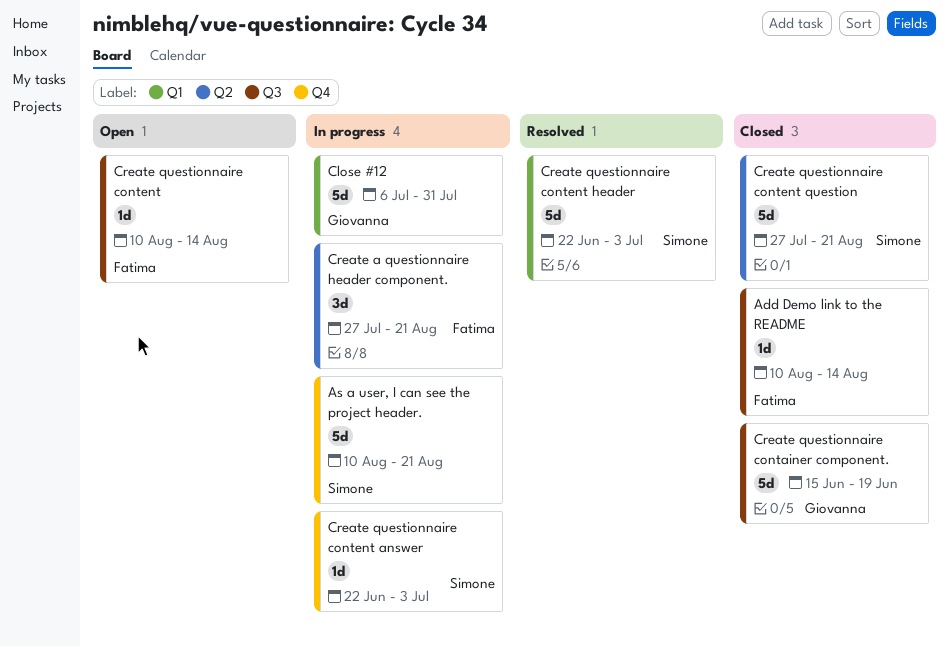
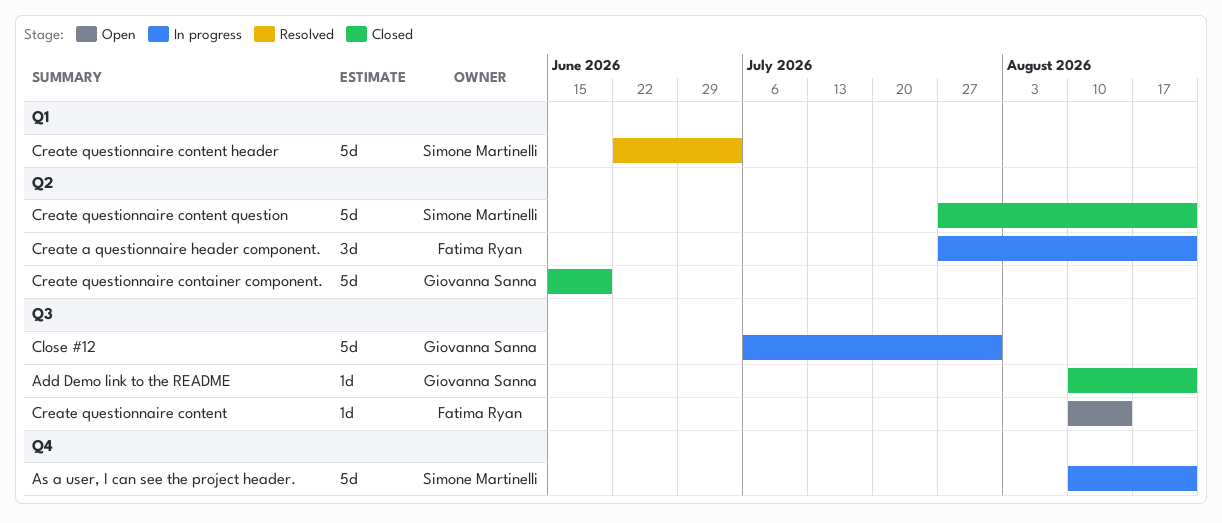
Add Demo link to the README, owner: Fatima Ryan -> Giovanna Sanna
Add Demo link to the README, due: Aug 14 -> Aug 21
Close #12, label: Q1 -> Q3
Create questionnaire container component., label: Q3 -> Q2
Create questionnaire content answer: present -> none

